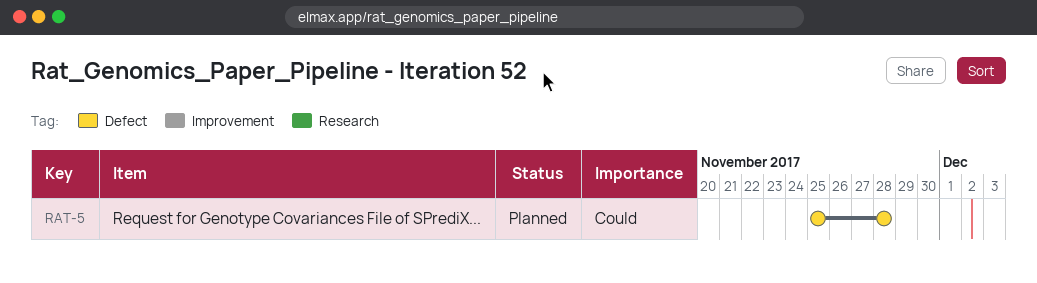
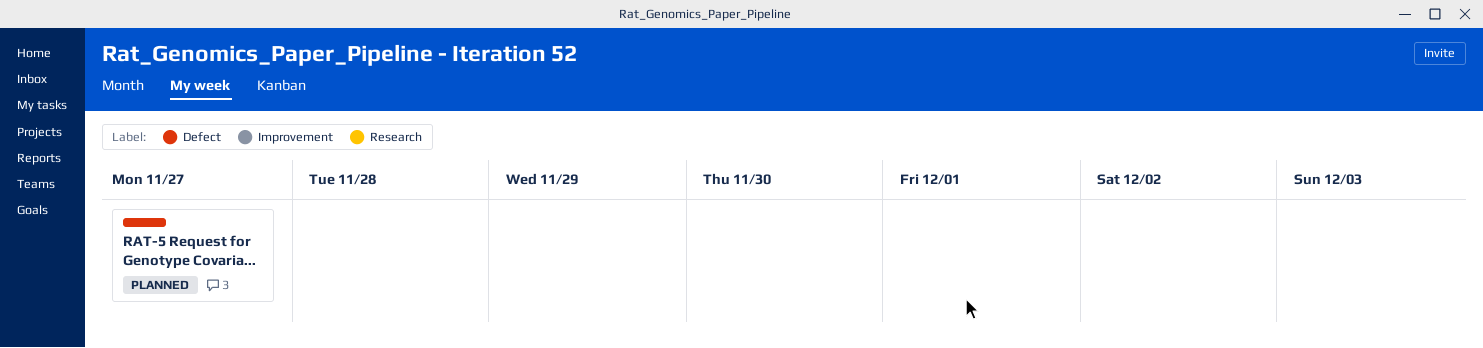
RAT-5, due: Nov 28 -> Nov 27

